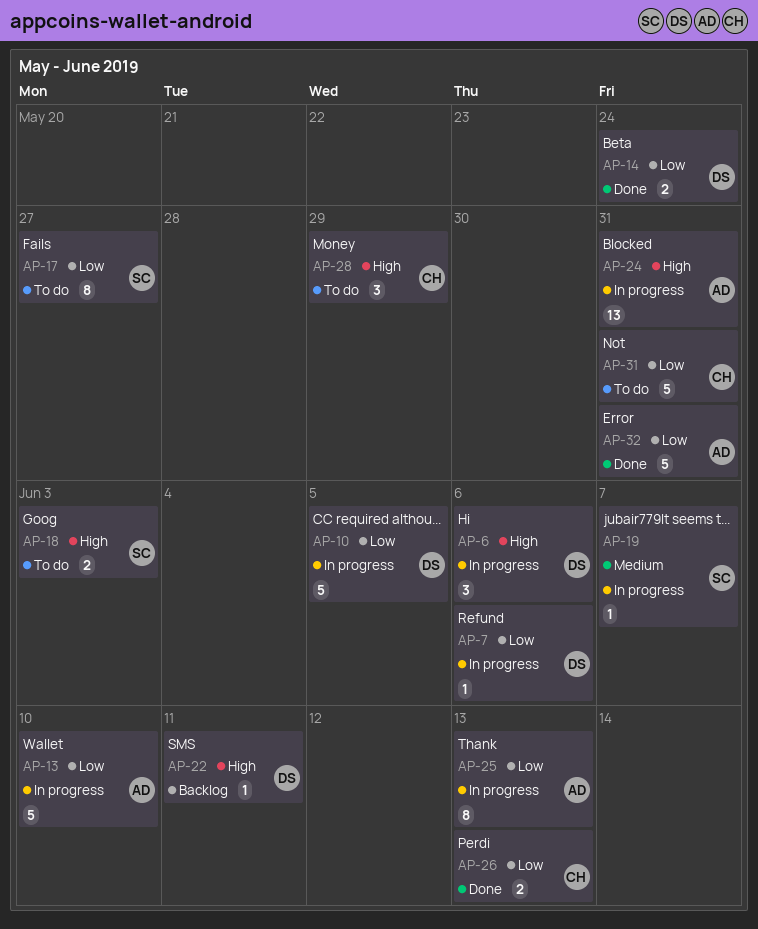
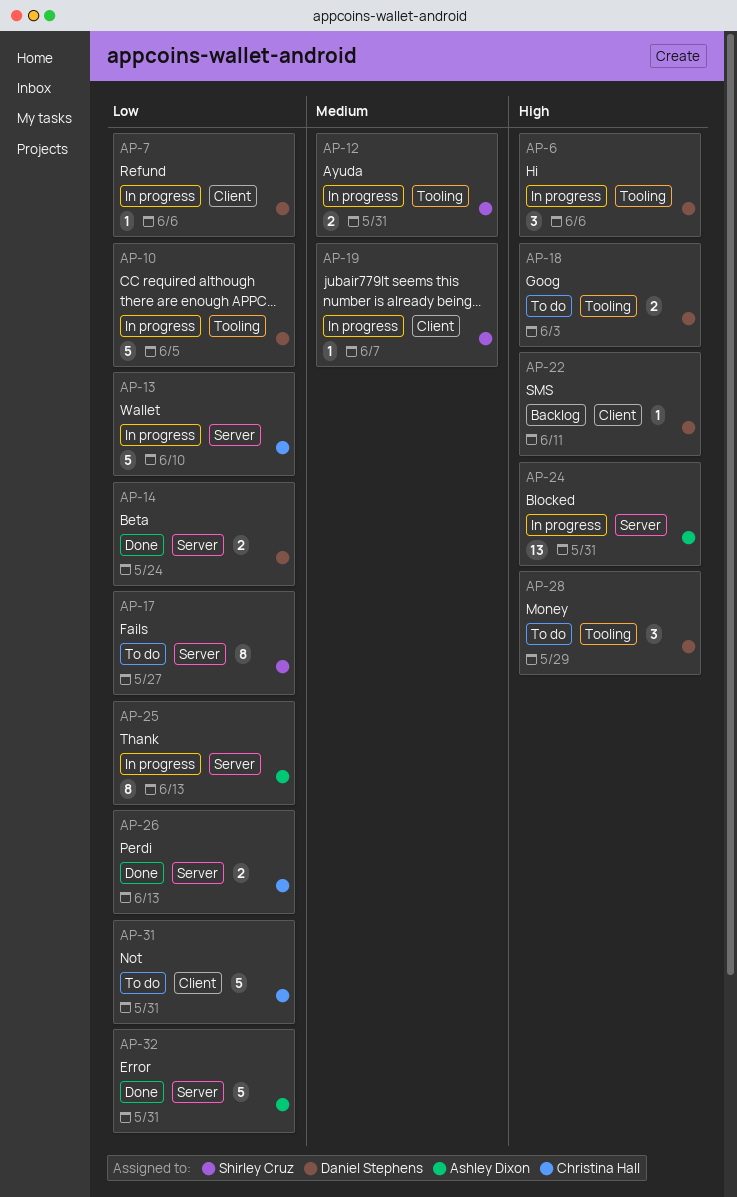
AP-12: none -> present
AP-13, owner: Ashley Dixon -> Christina Hall
AP-18, owner: Shirley Cruz -> Daniel Stephens
AP-28, owner: Christina Hall -> Daniel Stephens

